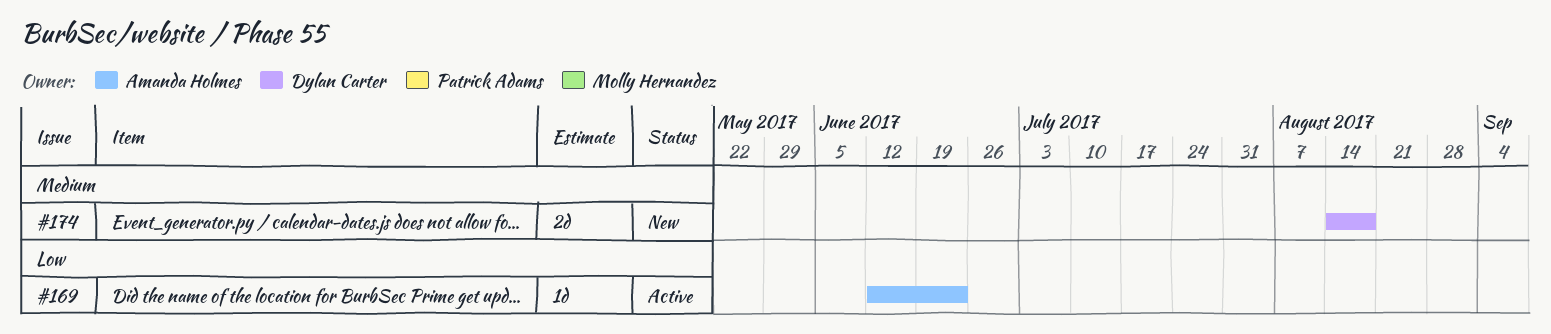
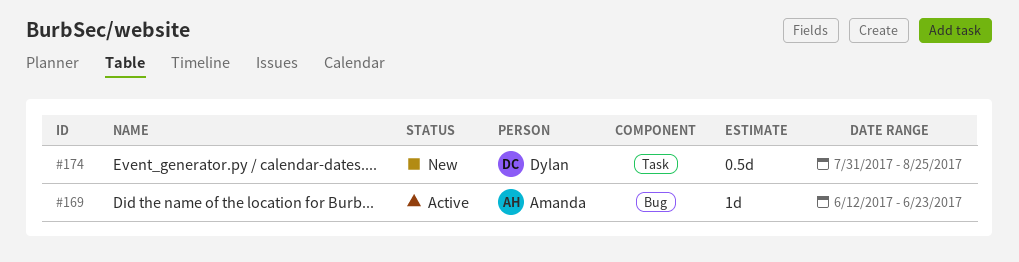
#174, estimate: 2d -> 0.5d
#174, start: Aug 14 -> Jul 31
#174, due: Aug 18 -> Aug 25

